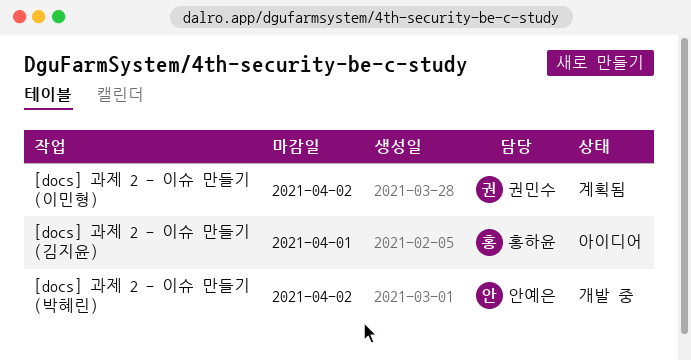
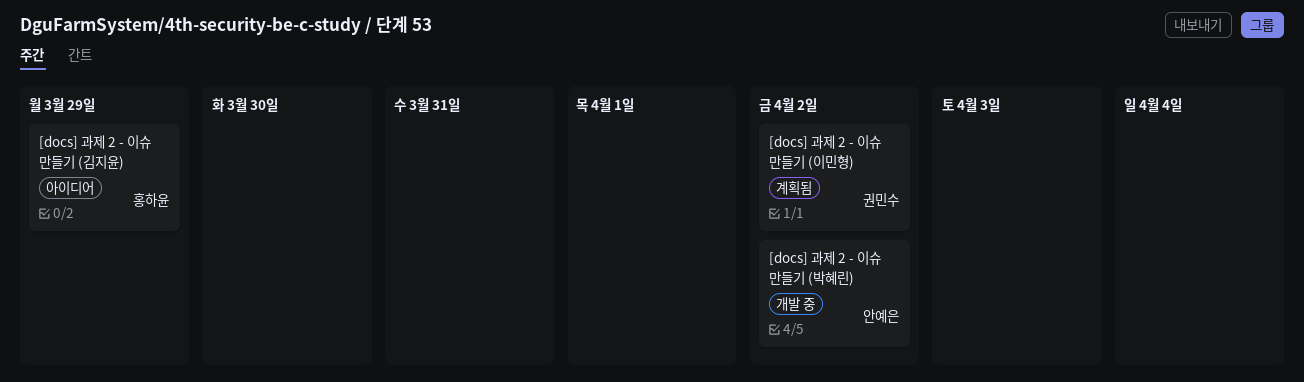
[docs] 과제 2 - 이슈 만들기 (김지윤), due: Apr 1 -> Mar 29

